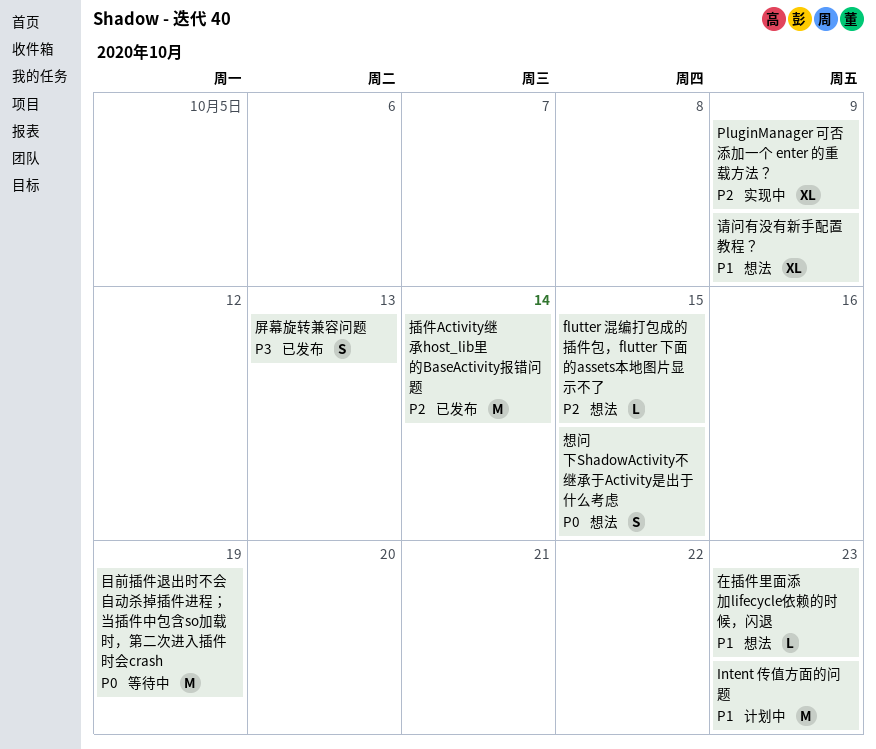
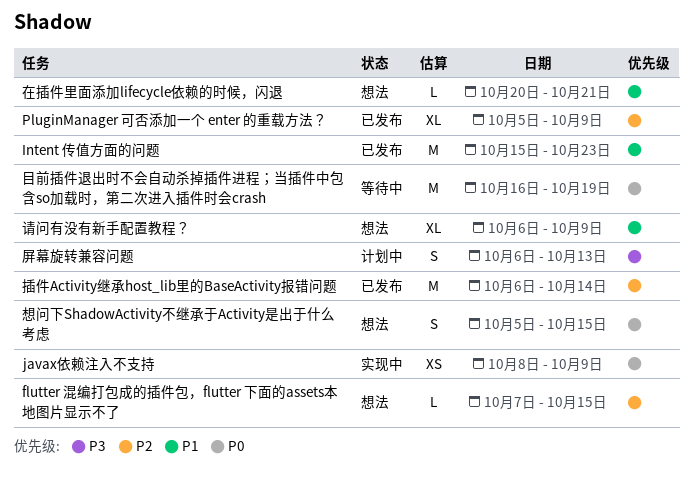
Intent 传值方面的问题, status: 计划中 -> 已发布
javax依赖注入不支持: none -> present
PluginManager 可否添加一个 enter 的重载方法？, status: 实现中 -> 已发布
在插件里面添加lifecycle依赖的时候，闪退, due: Oct 23 -> Oct 21
屏幕旋转兼容问题, status: 已发布 -> 计划中

